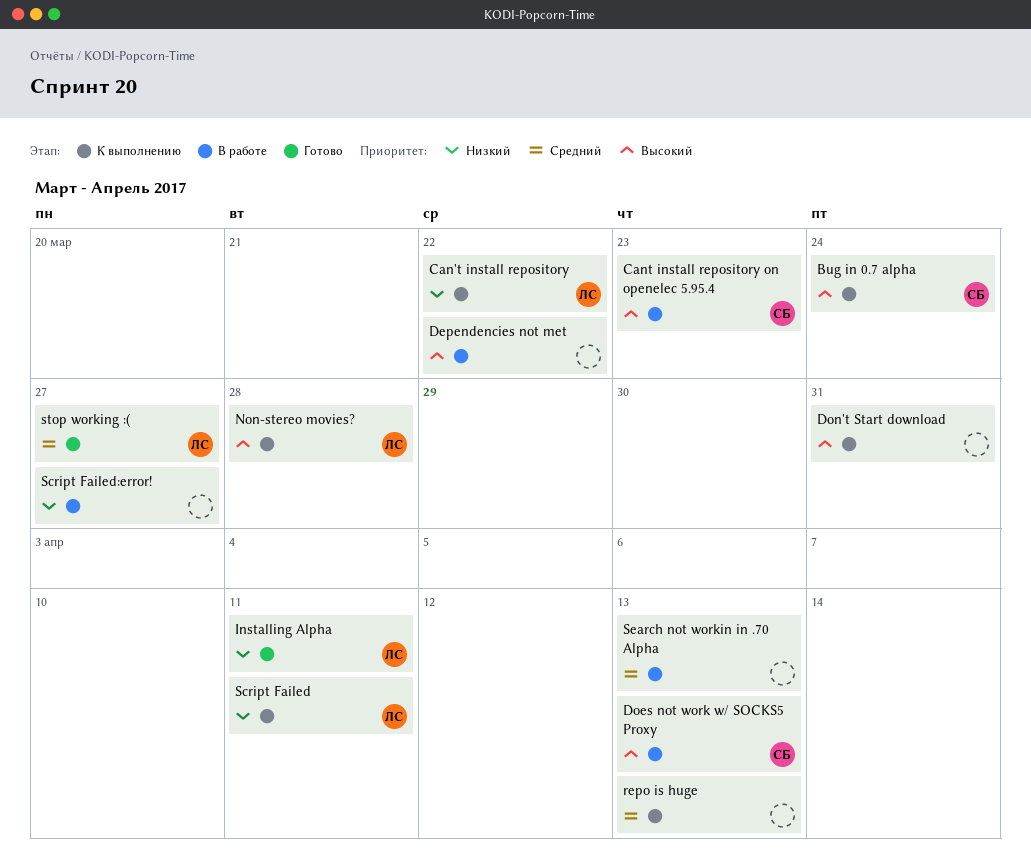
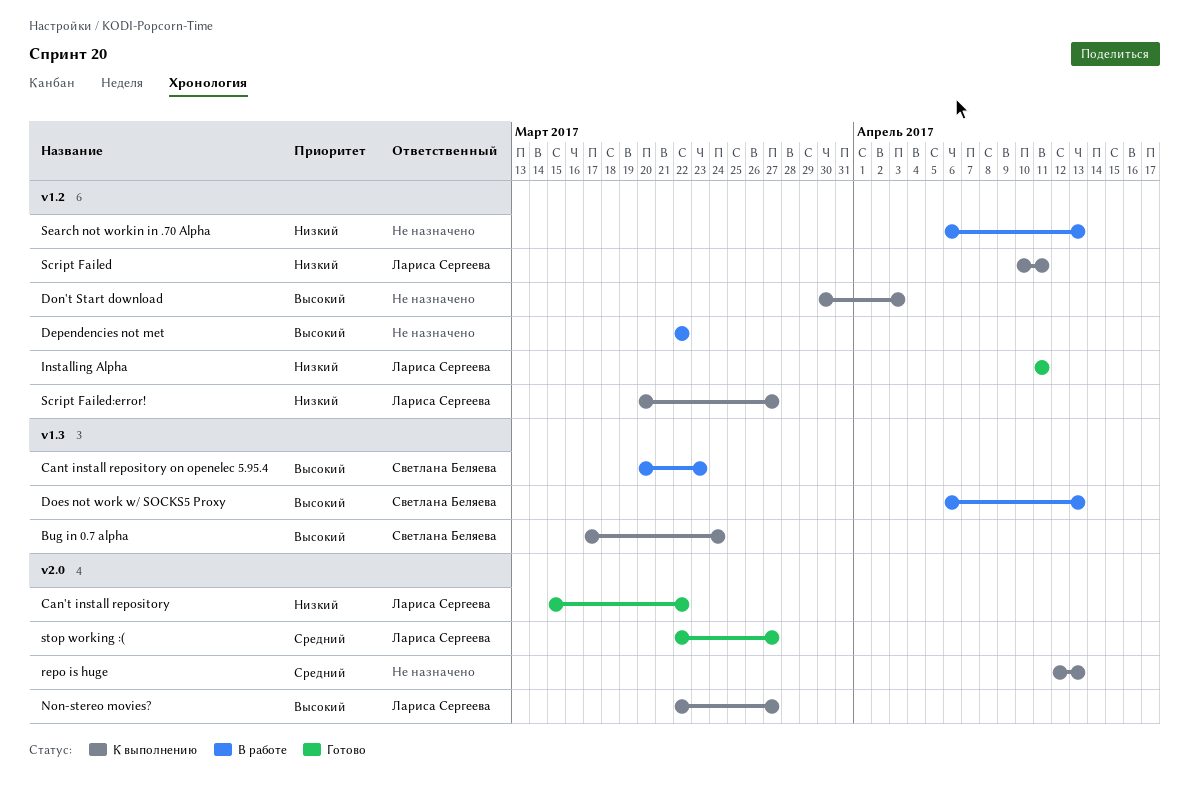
Can't install repository, status: К выполнению -> Готово
Don't Start download, due: Mar 31 -> Apr 3
Non-stereo movies?, due: Mar 28 -> Mar 27
Script Failed:error!, status: В работе -> К выполнению
Script Failed:error!, owner: none -> Лариса Сергеева
Search not workin in .70 Alpha, priority: Средний -> Низкий

